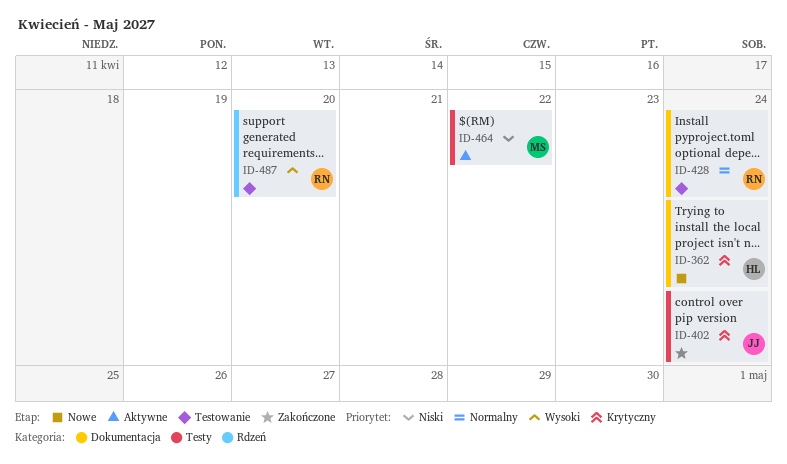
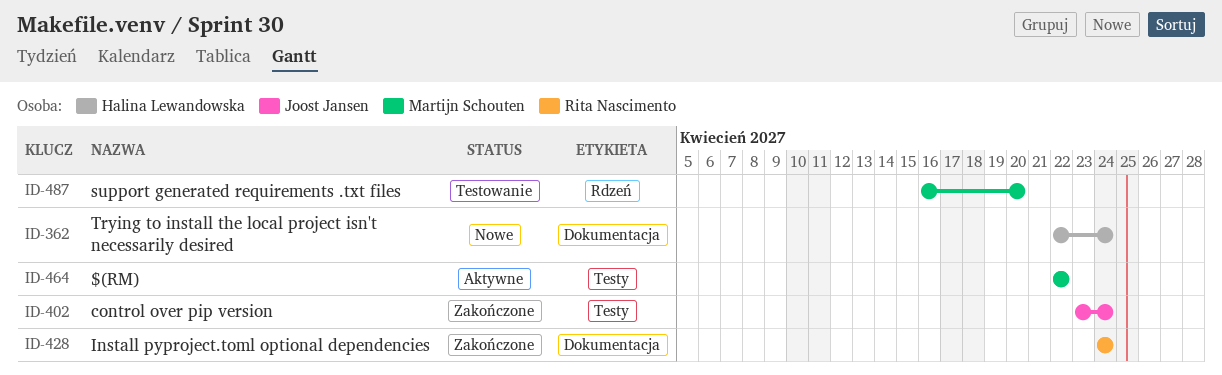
ID-428, status: Testowanie -> Zakończone
ID-487, owner: Rita Nascimento -> Martijn Schouten

